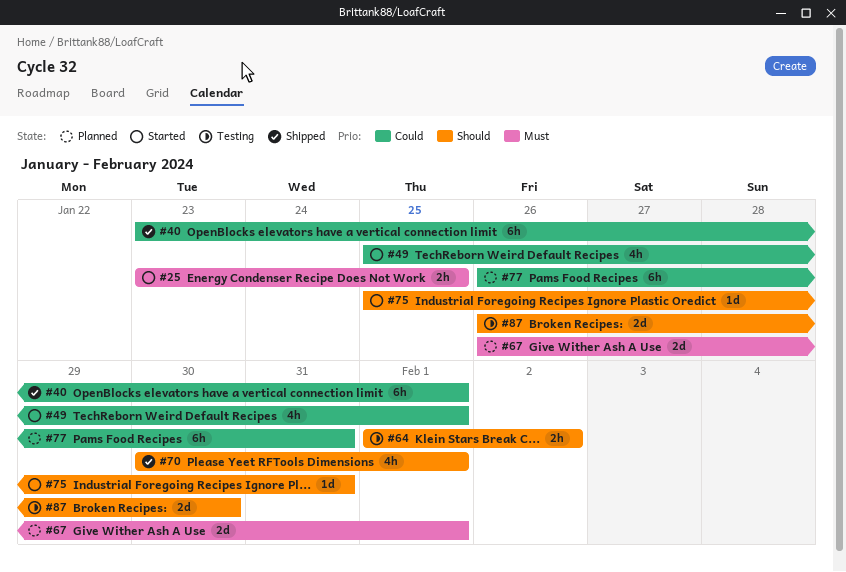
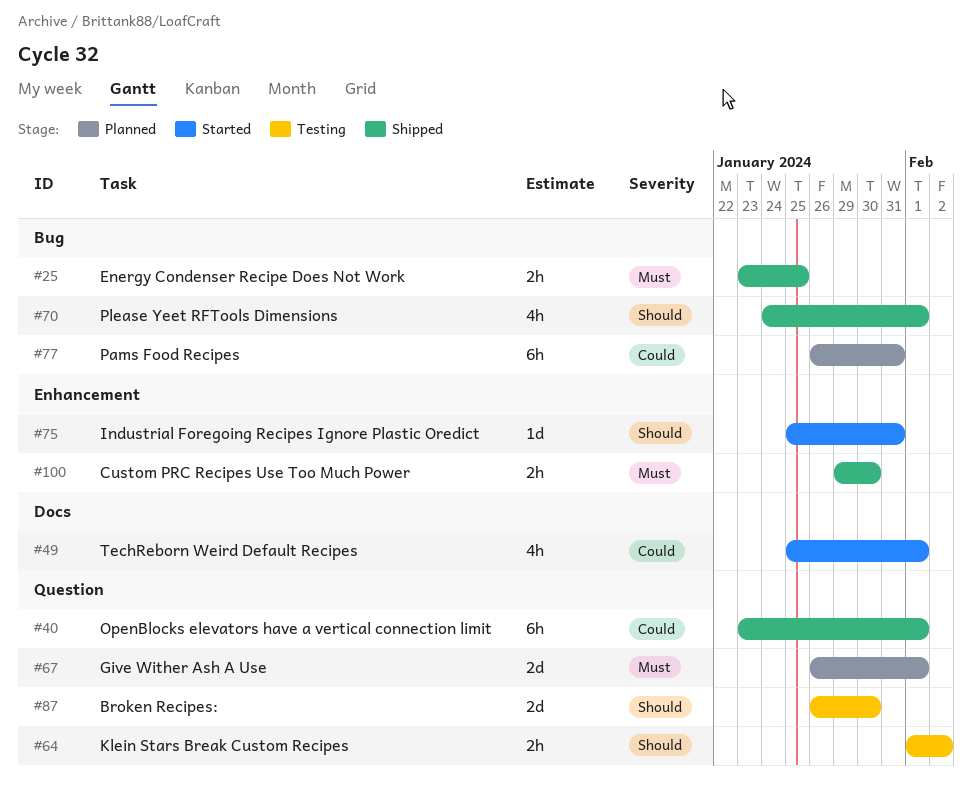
#25, status: Started -> Shipped
#70, start: Jan 30 -> Jan 24
#100: none -> present

